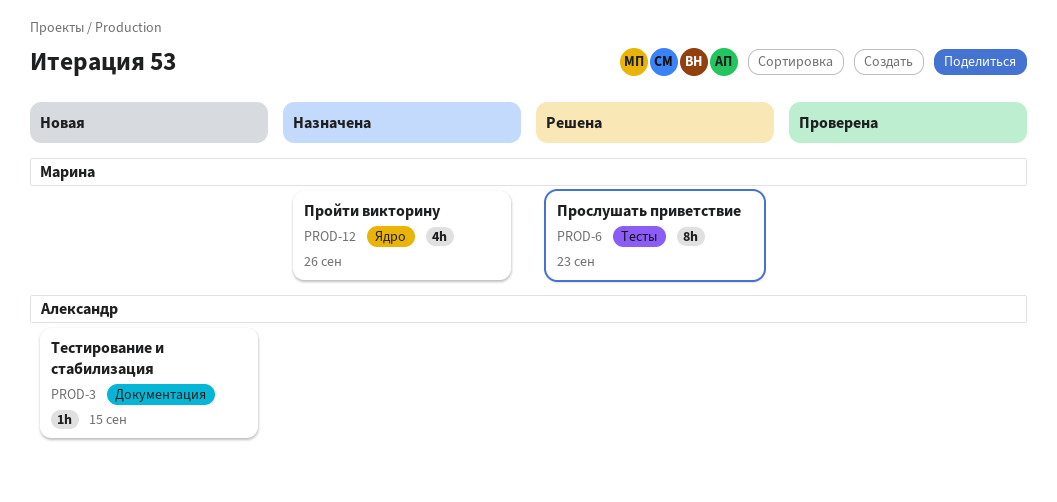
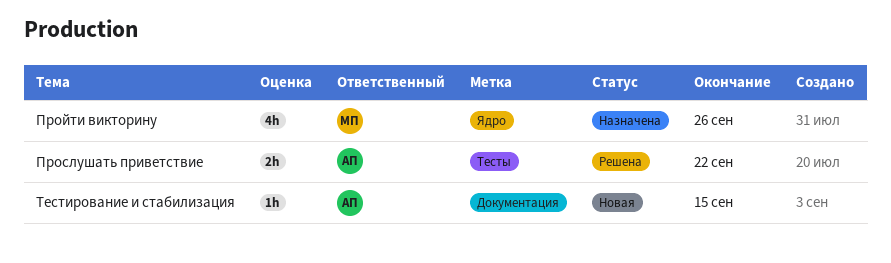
Прослушать приветствие, owner: Марина -> Александр
Прослушать приветствие, estimate: 8h -> 2h
Прослушать приветствие, due: Sep 23 -> Sep 22

